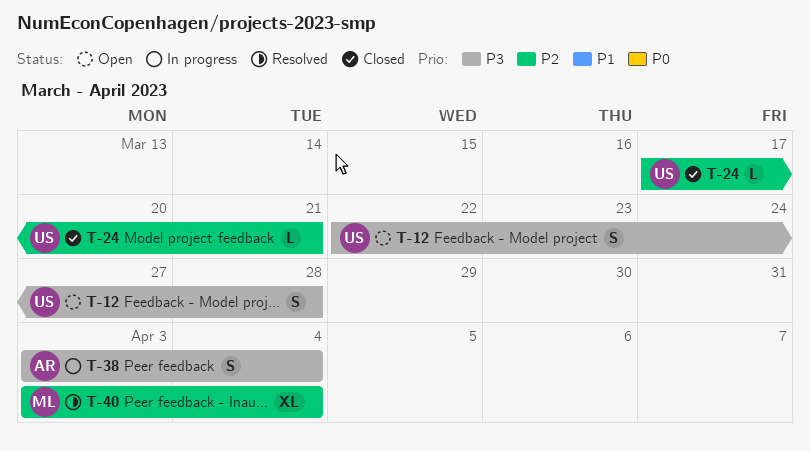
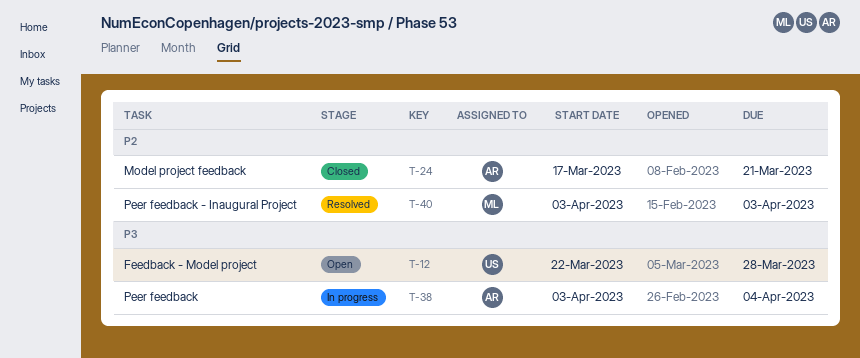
T-24, owner: US -> AR
T-40, due: Apr 4 -> Apr 3

